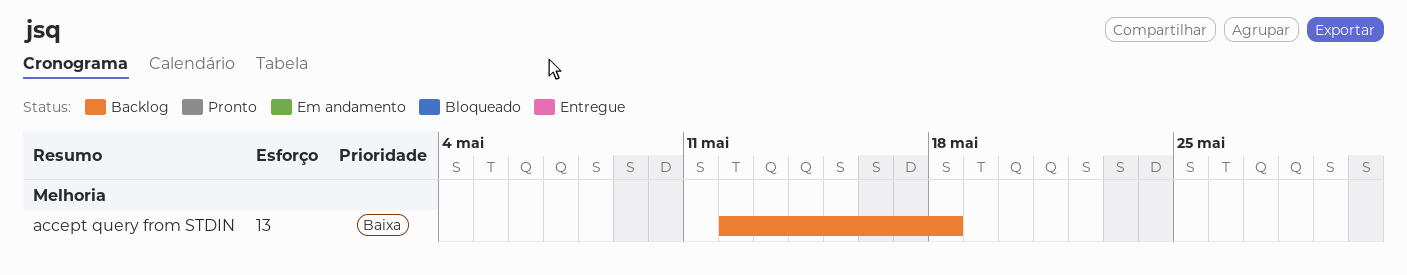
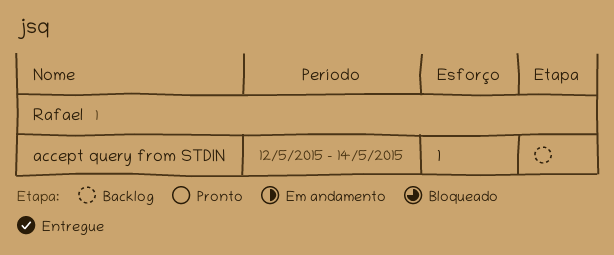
accept query from STDIN, estimate: 13 -> 1
accept query from STDIN, due: May 18 -> May 14

